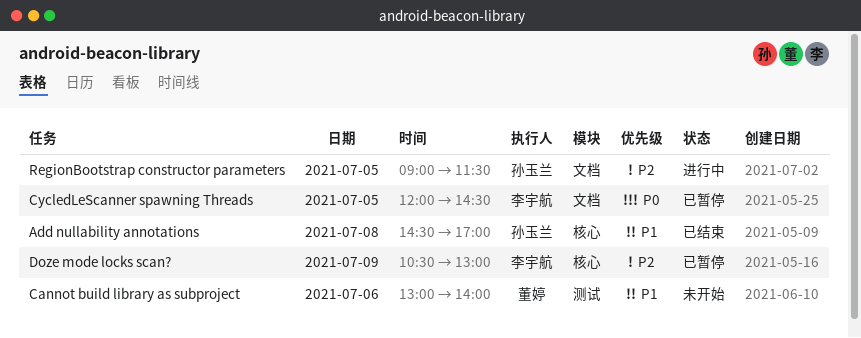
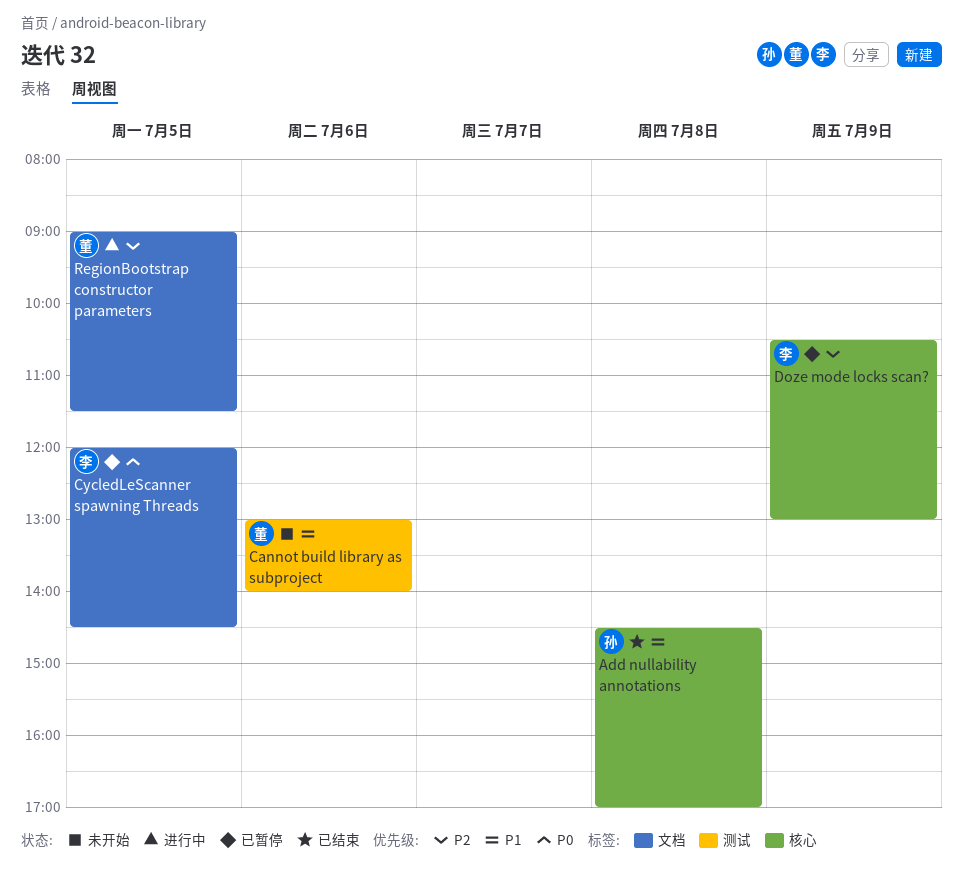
RegionBootstrap constructor parameters, owner: 孙玉兰 -> 董婷

